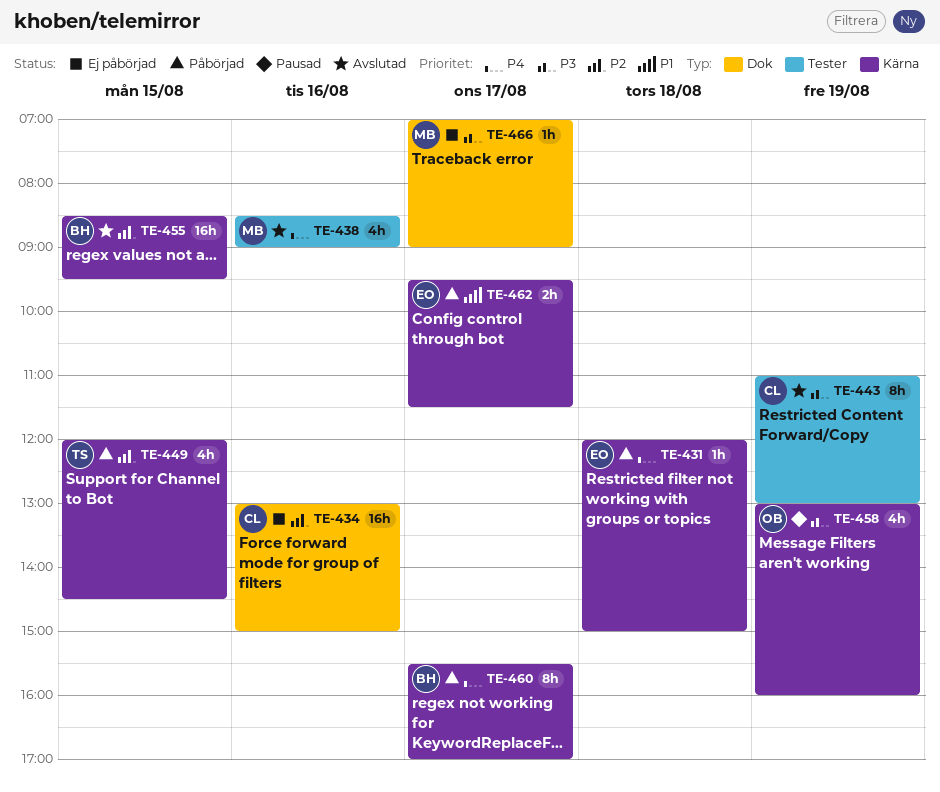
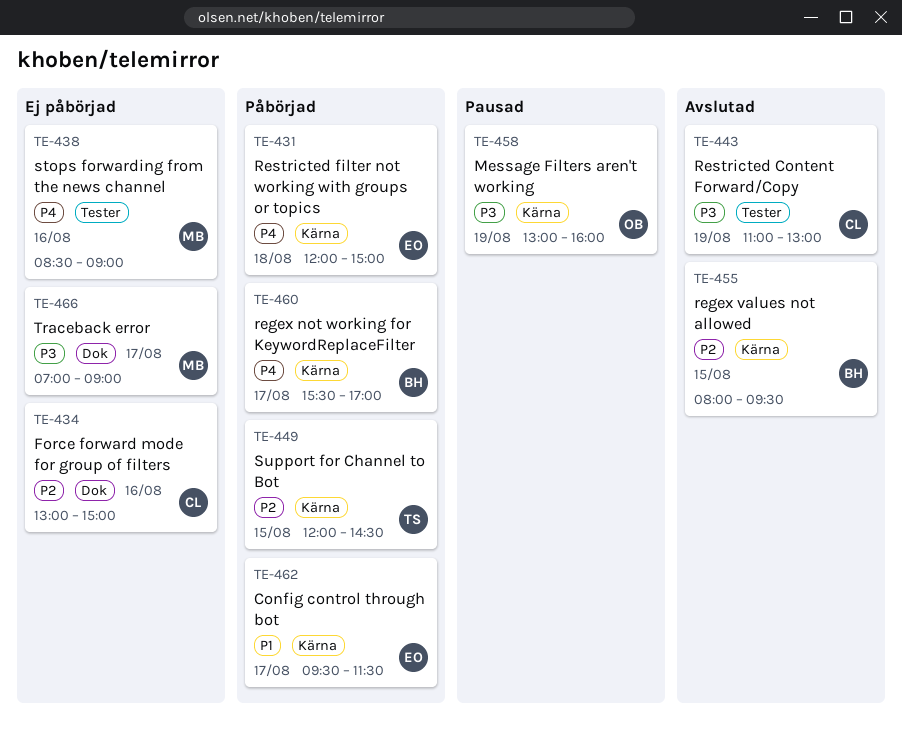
TE-438, status: Avslutad -> Ej påbörjad
TE-455, begins: 08:30 -> 08:00

